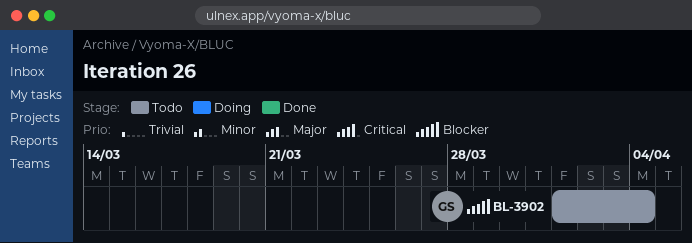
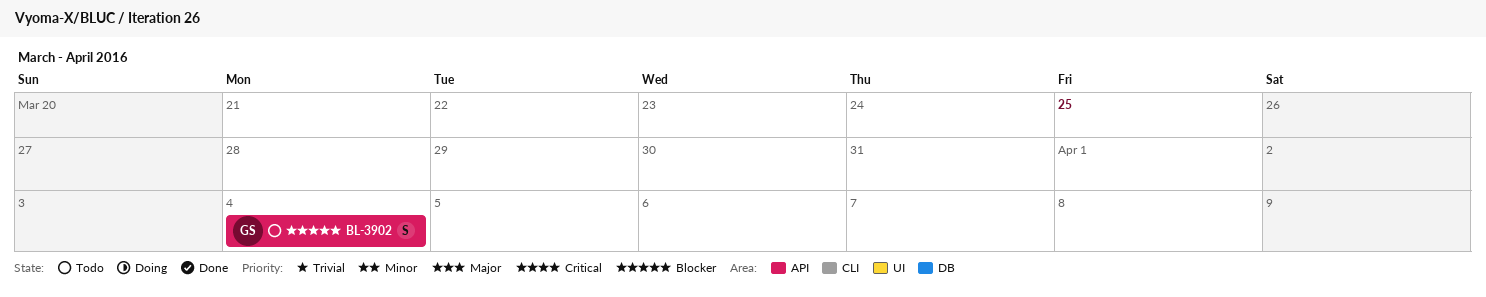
BL-3902, start: Apr 1 -> Apr 4

